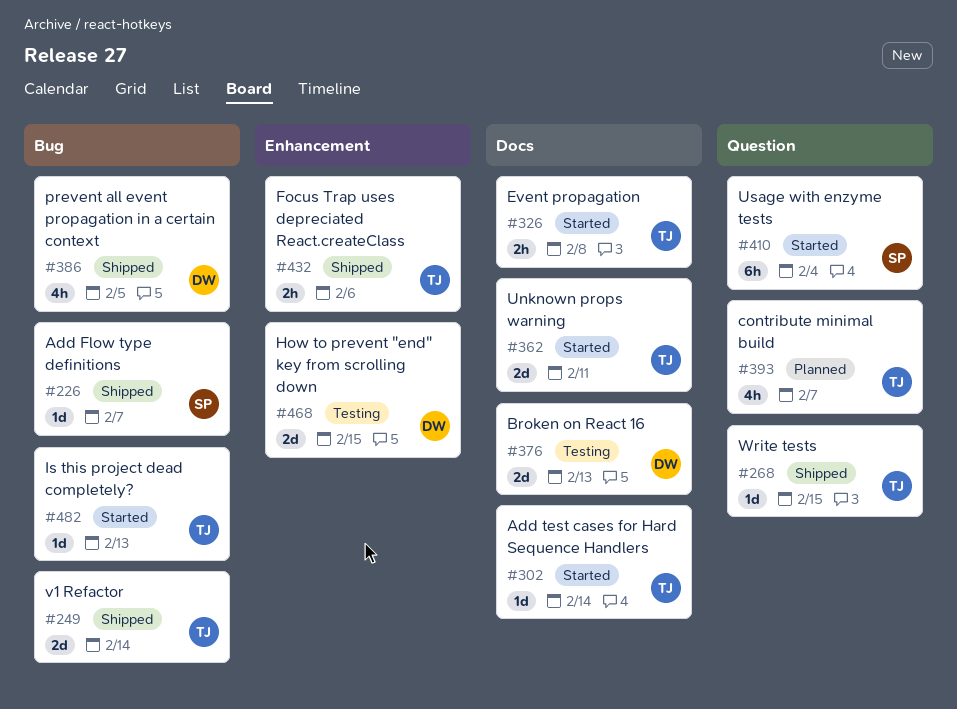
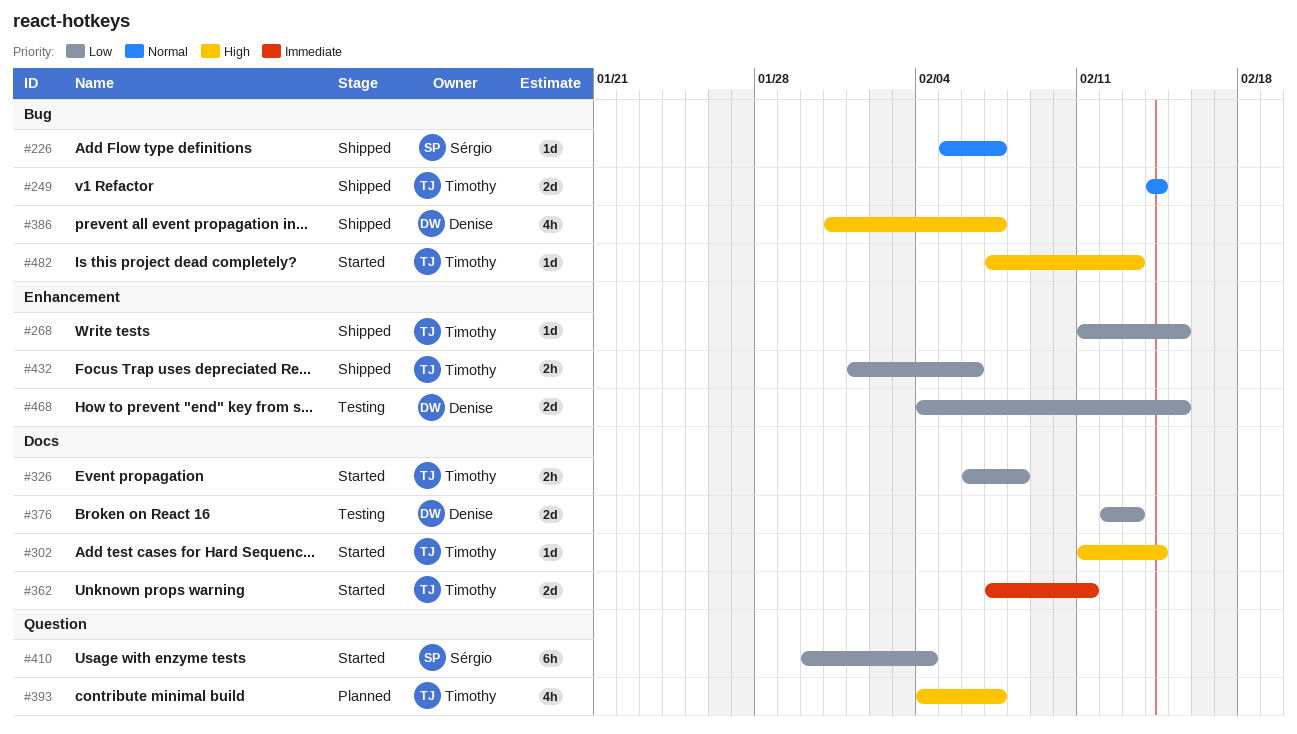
#268, label: Question -> Enhancement
#386, due: Feb 5 -> Feb 7

